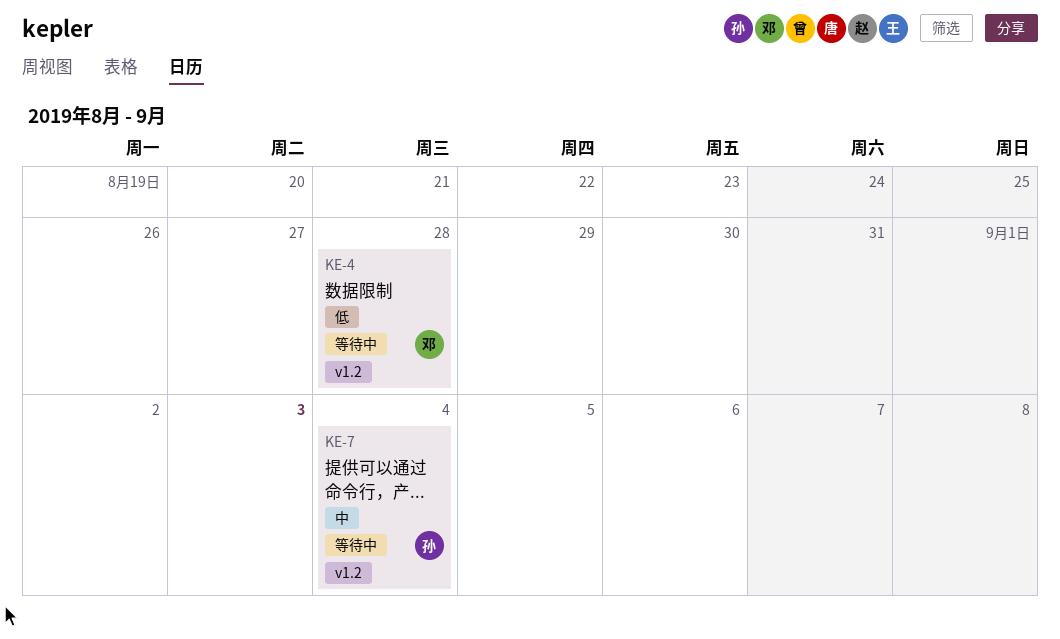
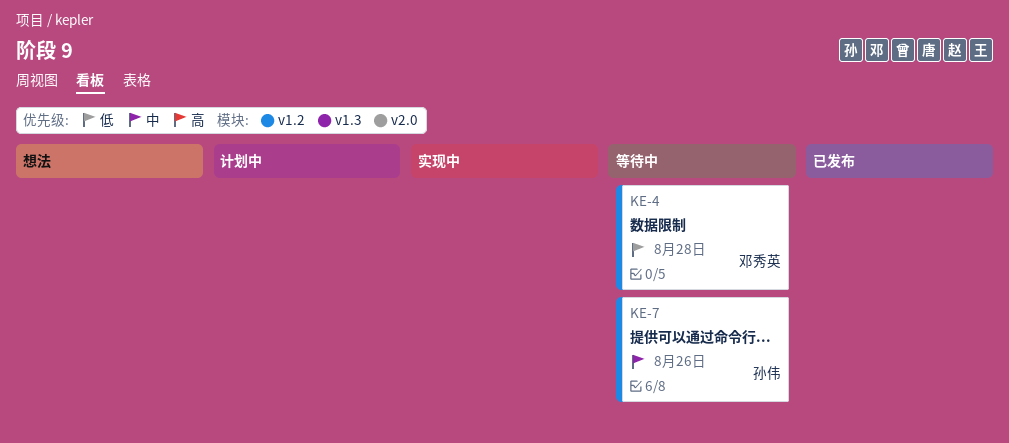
KE-7, due: Sep 4 -> Aug 26

